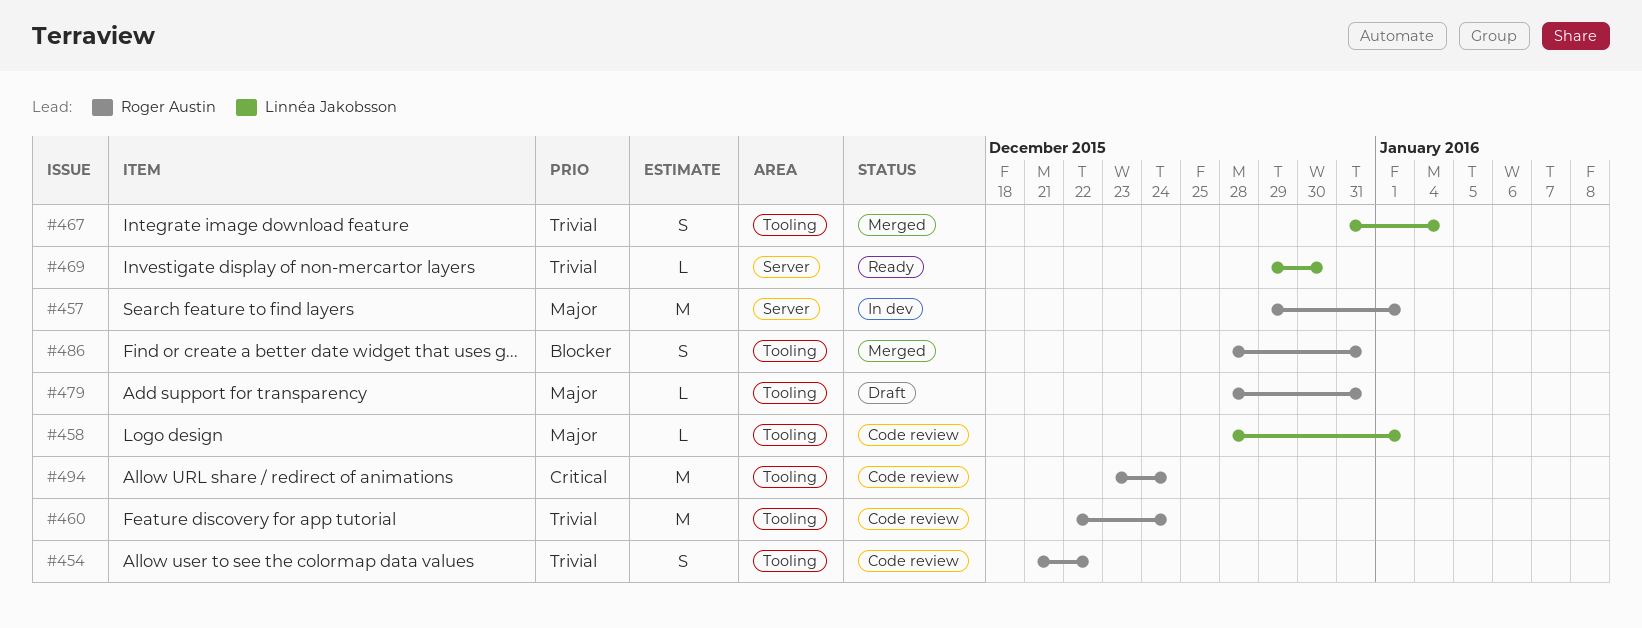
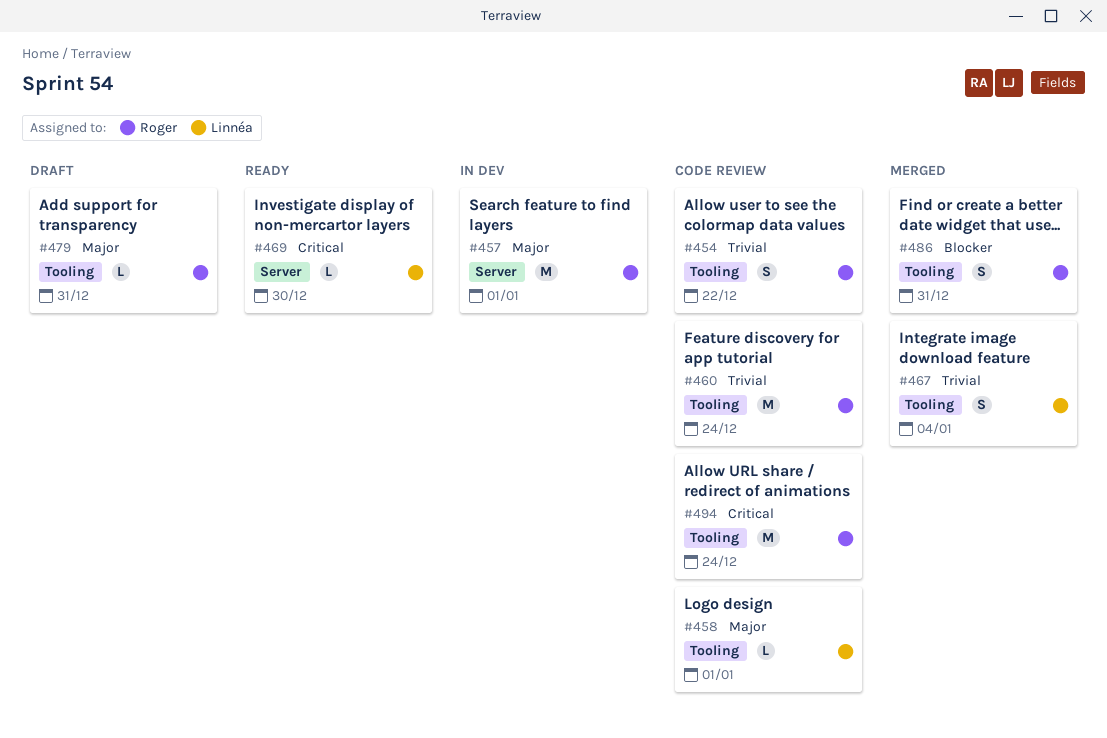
#469, priority: Trivial -> Critical

